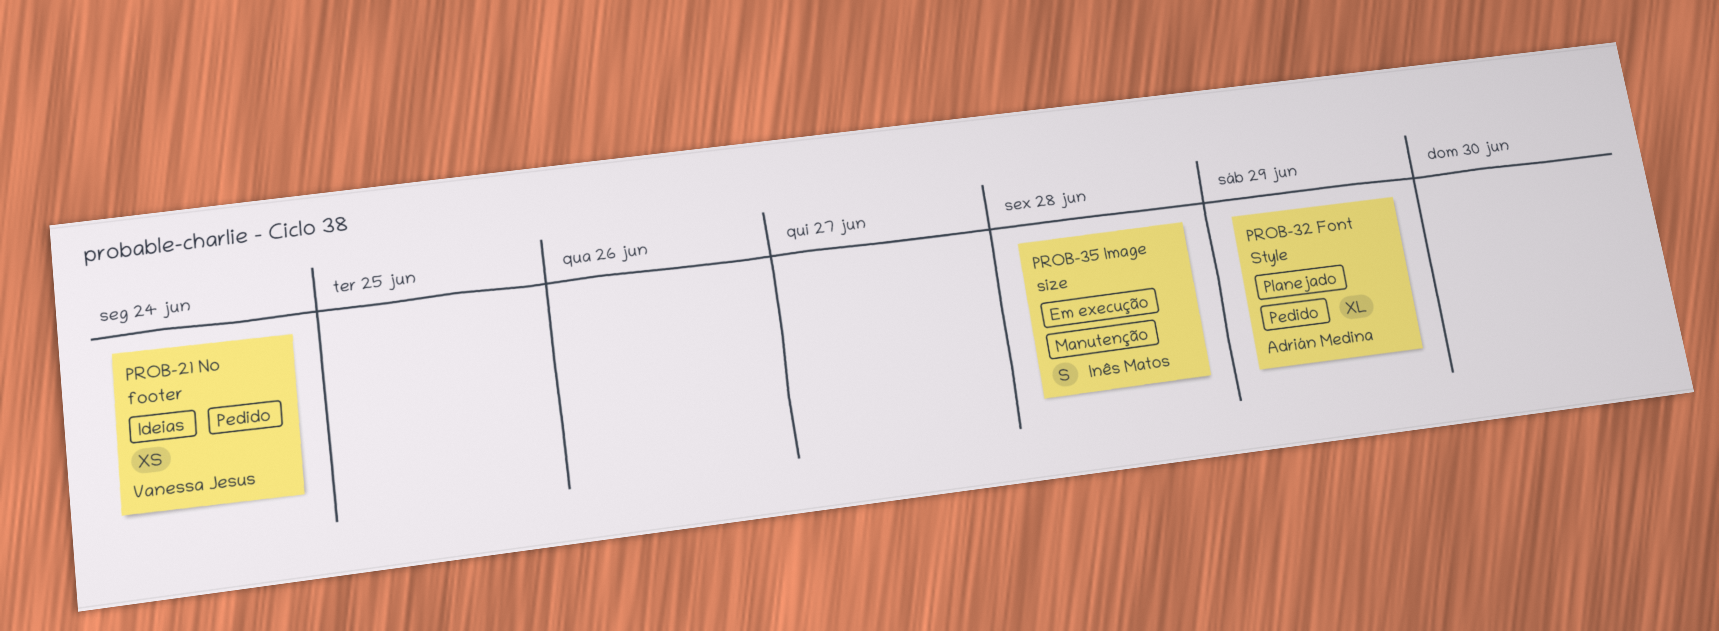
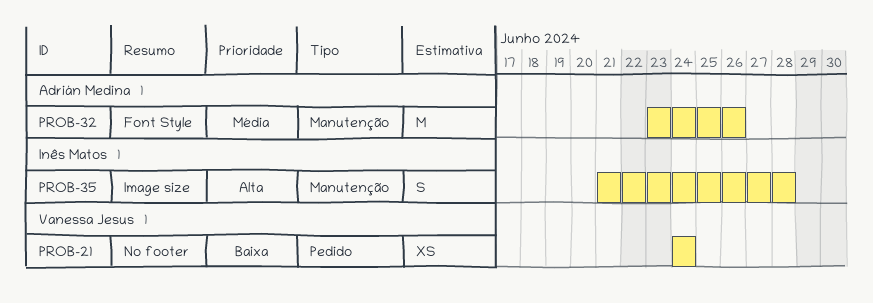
PROB-32, label: Pedido -> Manutenção
PROB-32, estimate: XL -> M
PROB-32, due: Jun 29 -> Jun 26

